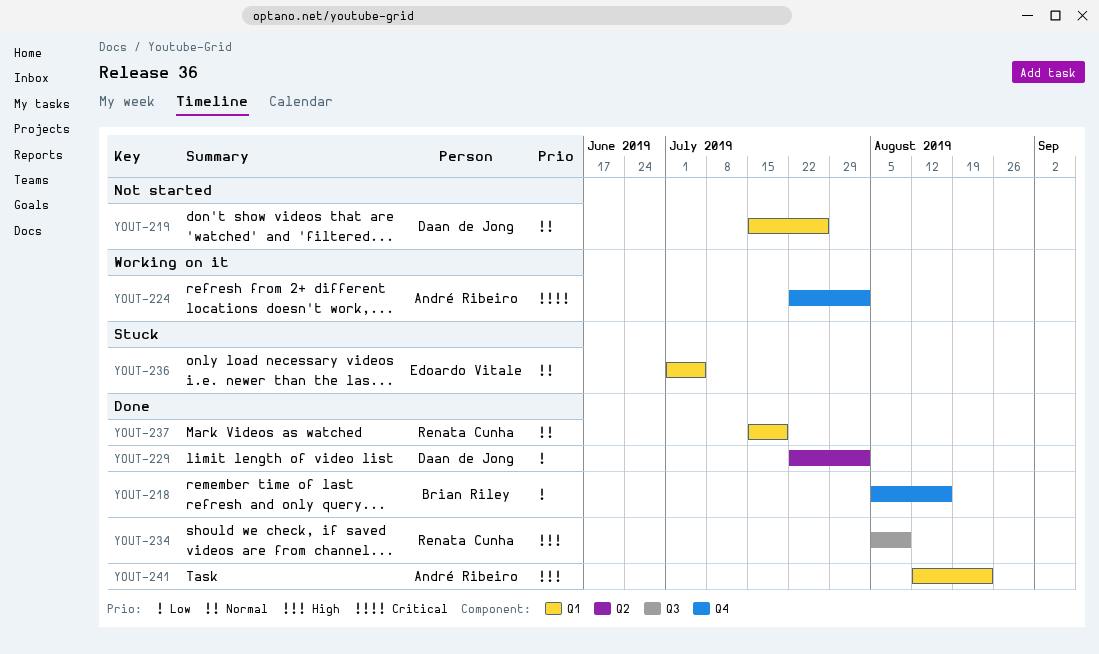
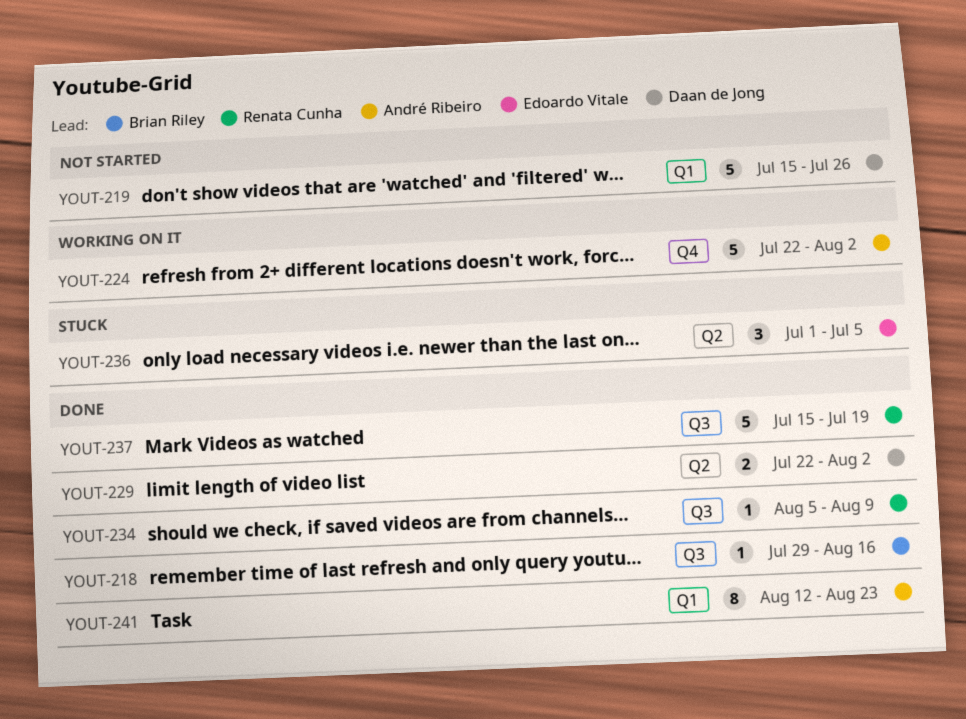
YOUT-218, label: Q4 -> Q3
YOUT-218, start: Aug 5 -> Jul 29
YOUT-236, label: Q1 -> Q2
YOUT-237, label: Q1 -> Q3

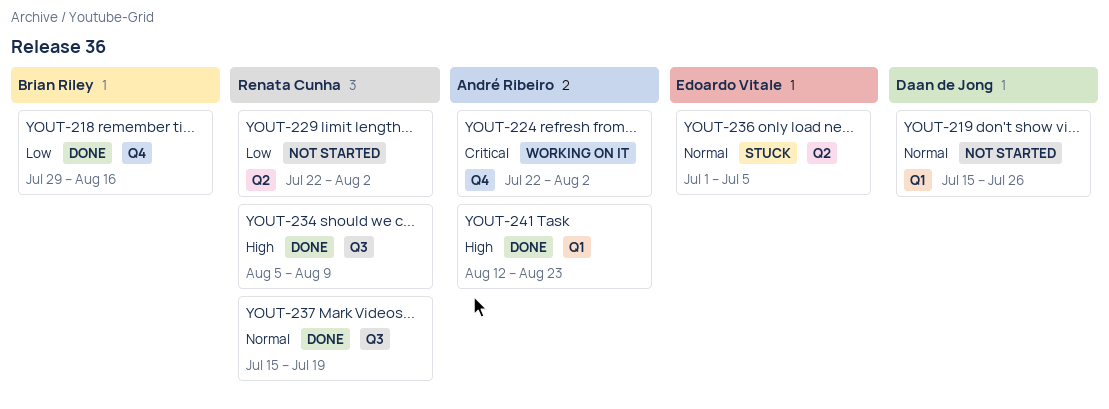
YOUT-218, label: Q3 -> Q4
YOUT-229, status: Done -> Not started
YOUT-229, owner: Daan de Jong -> Renata Cunha

